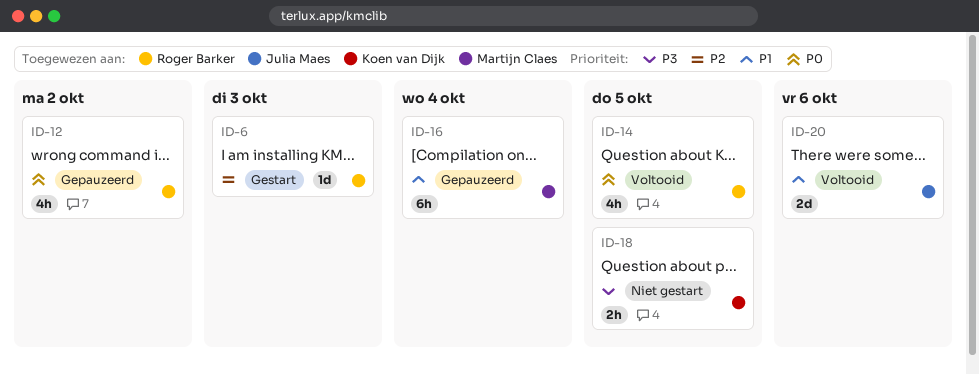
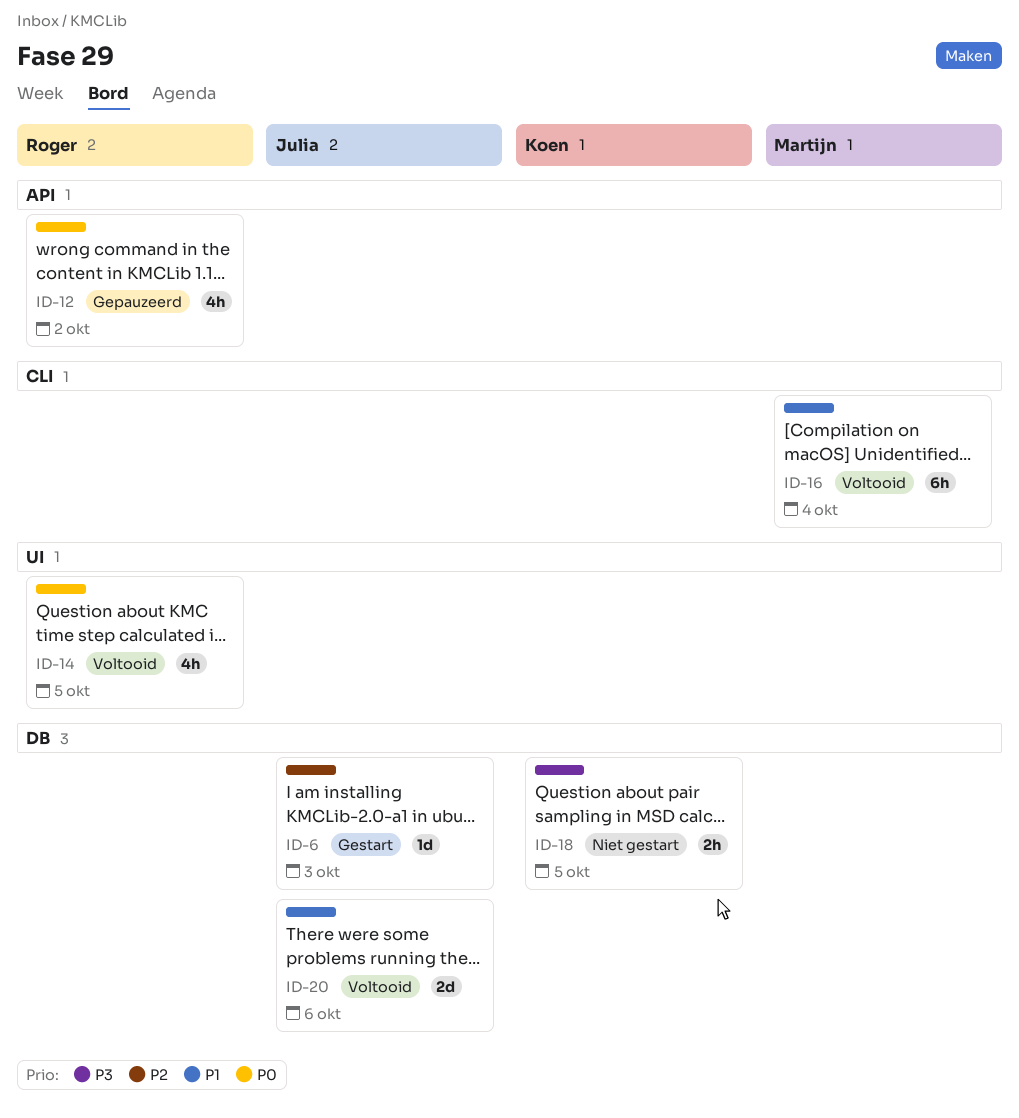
ID-6, owner: Roger Barker -> Julia Maes
ID-16, status: Gepauzeerd -> Voltooid

